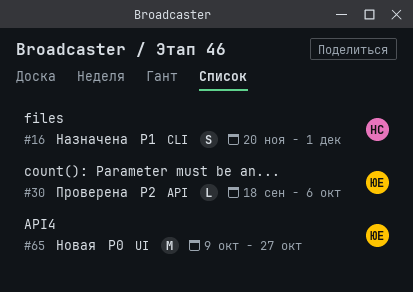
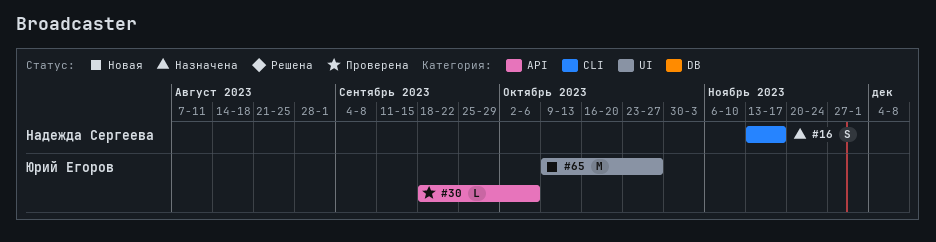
#16, start: Nov 20 -> Nov 13
#16, due: Dec 1 -> Nov 17

